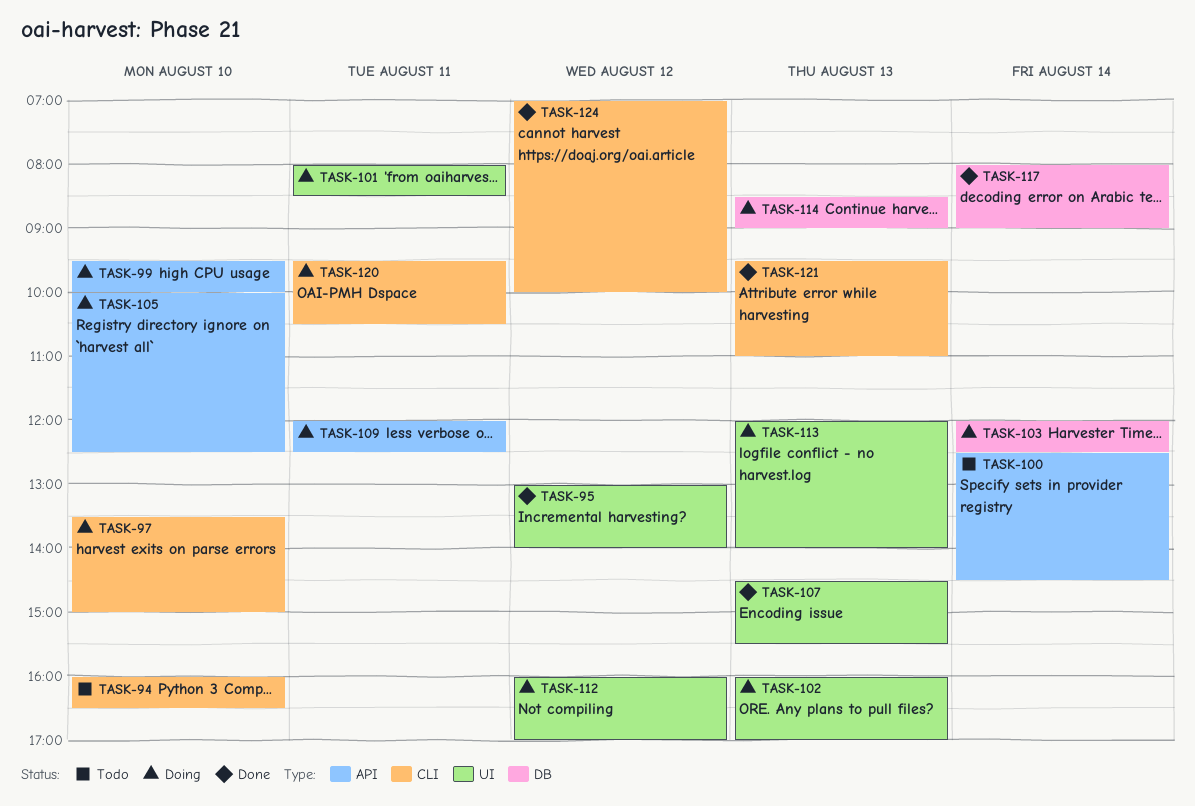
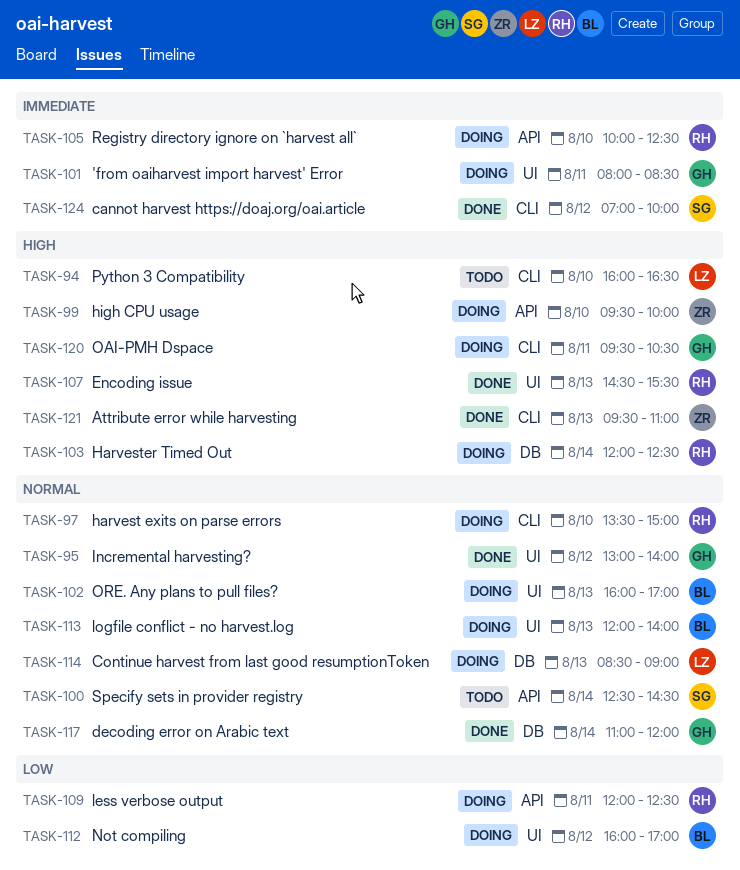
TASK-117, begins: 08:00 -> 11:00
TASK-117, ends: 09:00 -> 12:00

